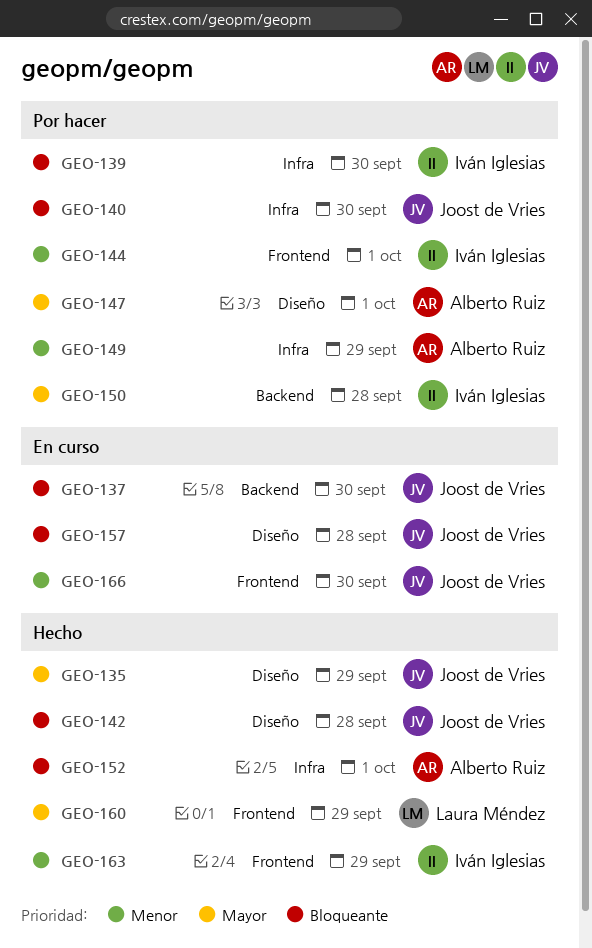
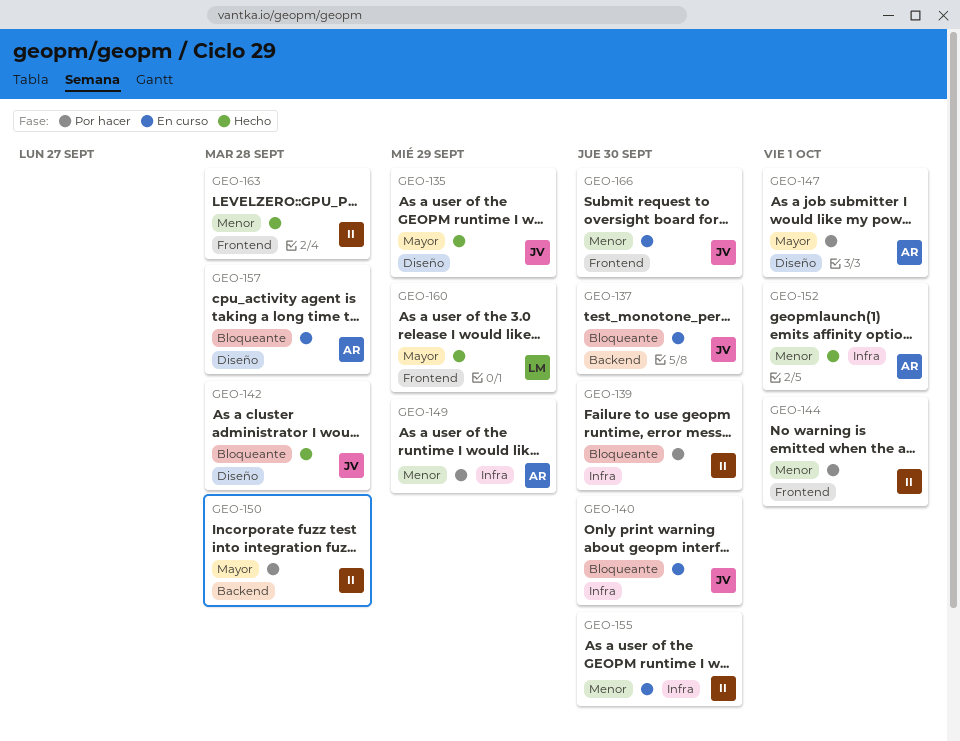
GEO-140, status: Por hacer -> En curso
GEO-152, priority: Bloqueante -> Menor
GEO-155: none -> present
GEO-157, owner: Joost de Vries -> Alberto Ruiz
GEO-163, due: Sep 29 -> Sep 28

